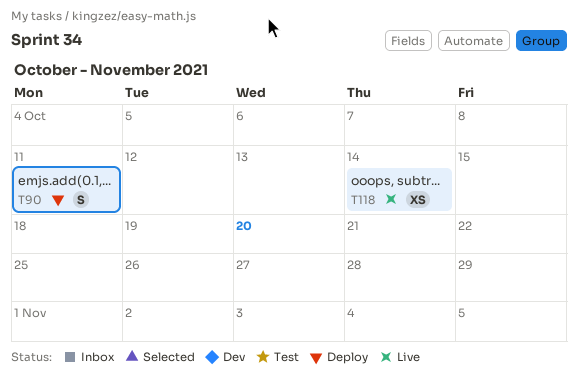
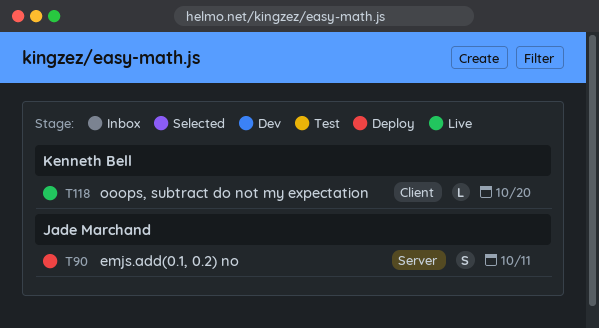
T118, estimate: XS -> L
T118, due: Oct 14 -> Oct 20

